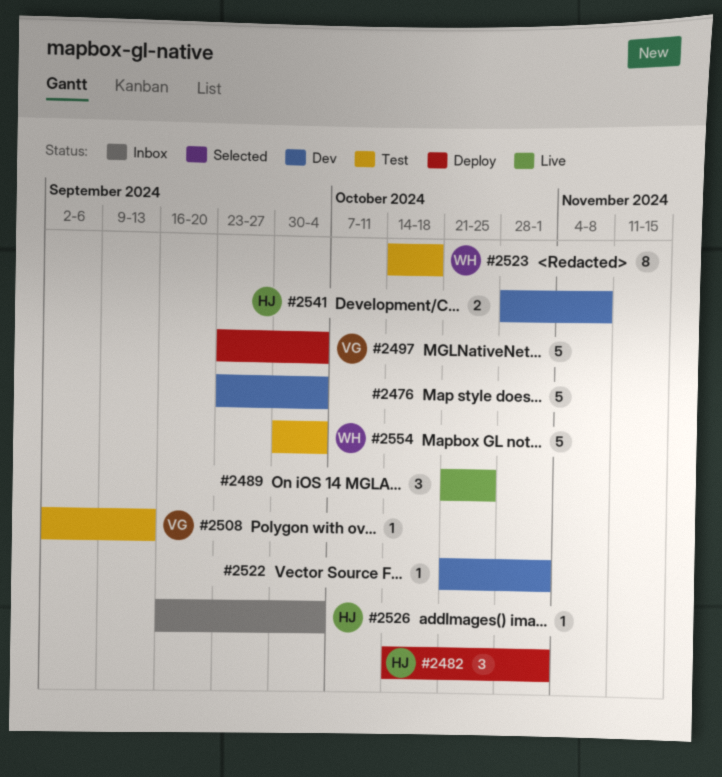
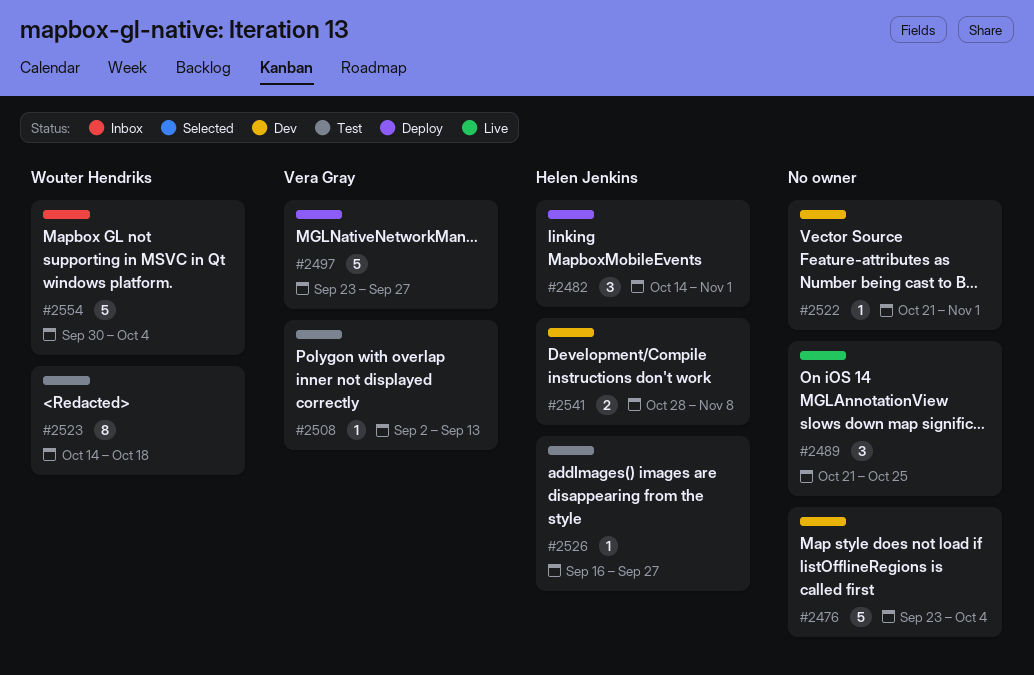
#2497, due: Oct 4 -> Sep 27
#2526, status: Inbox -> Test
#2526, due: Oct 4 -> Sep 27
#2554, status: Test -> Inbox

